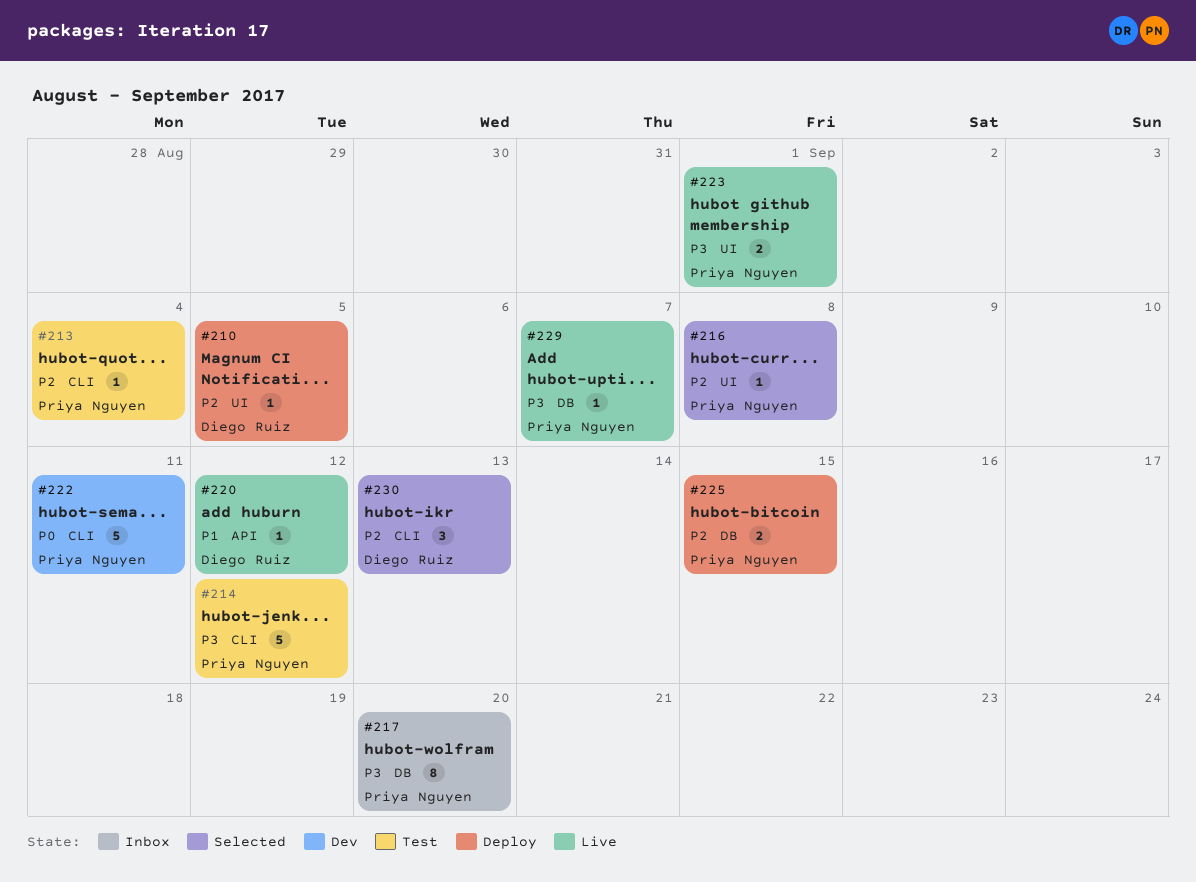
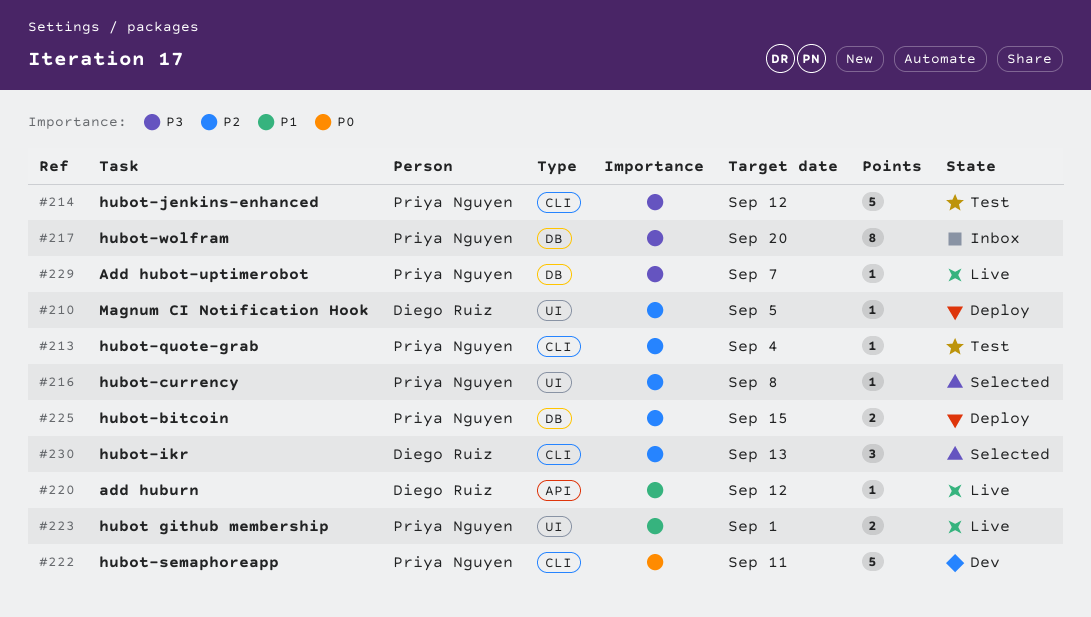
#223, priority: P3 -> P1

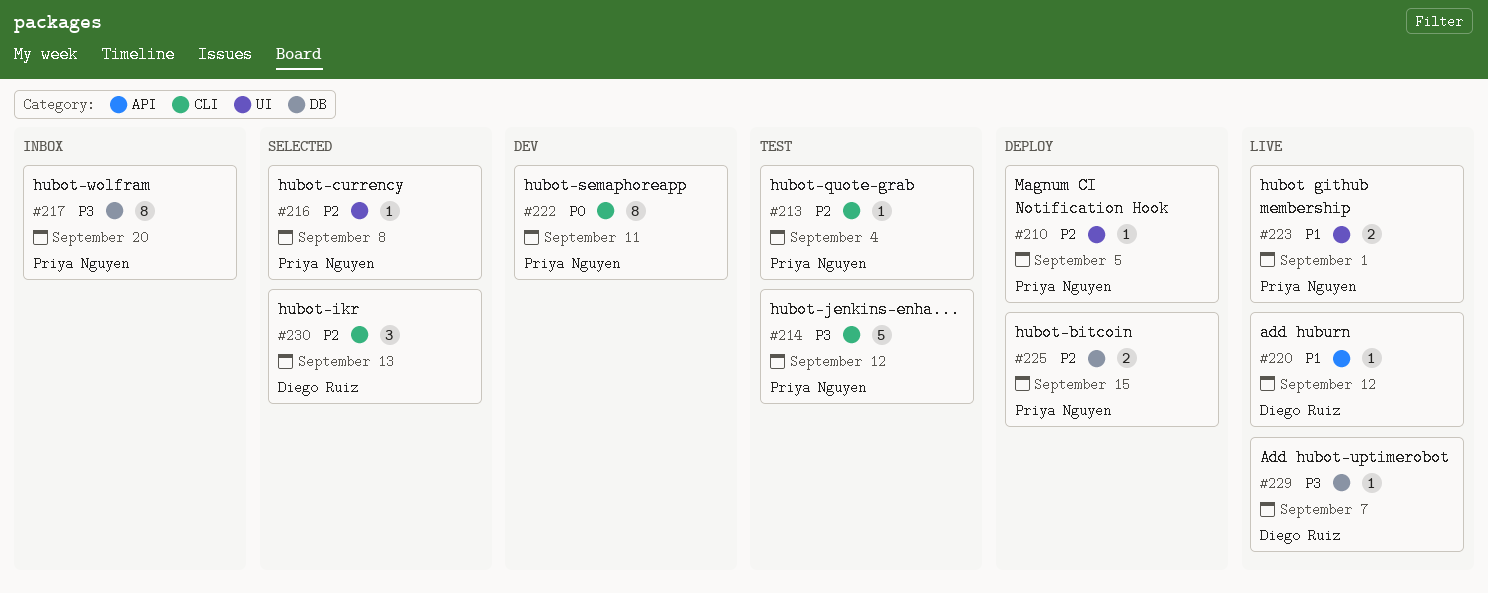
#210, owner: Diego Ruiz -> Priya Nguyen
#222, estimate: 5 -> 8
#229, owner: Priya Nguyen -> Diego Ruiz

